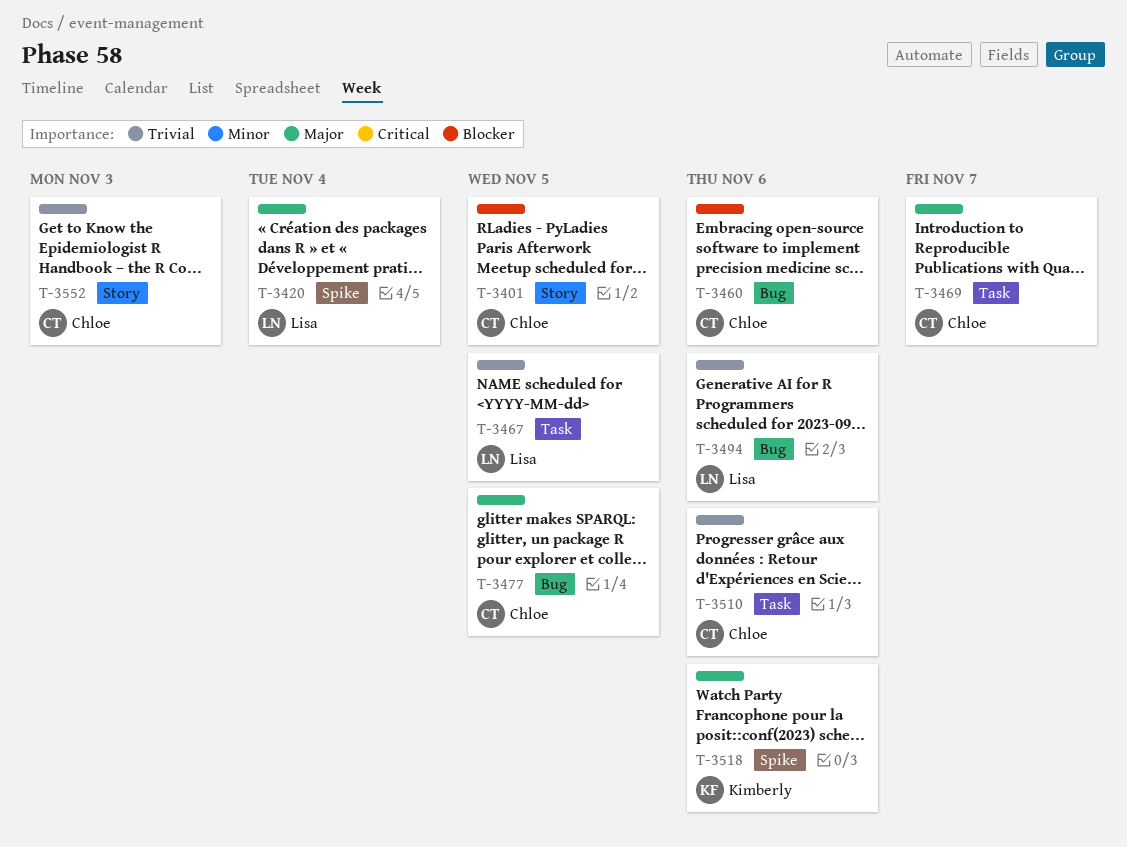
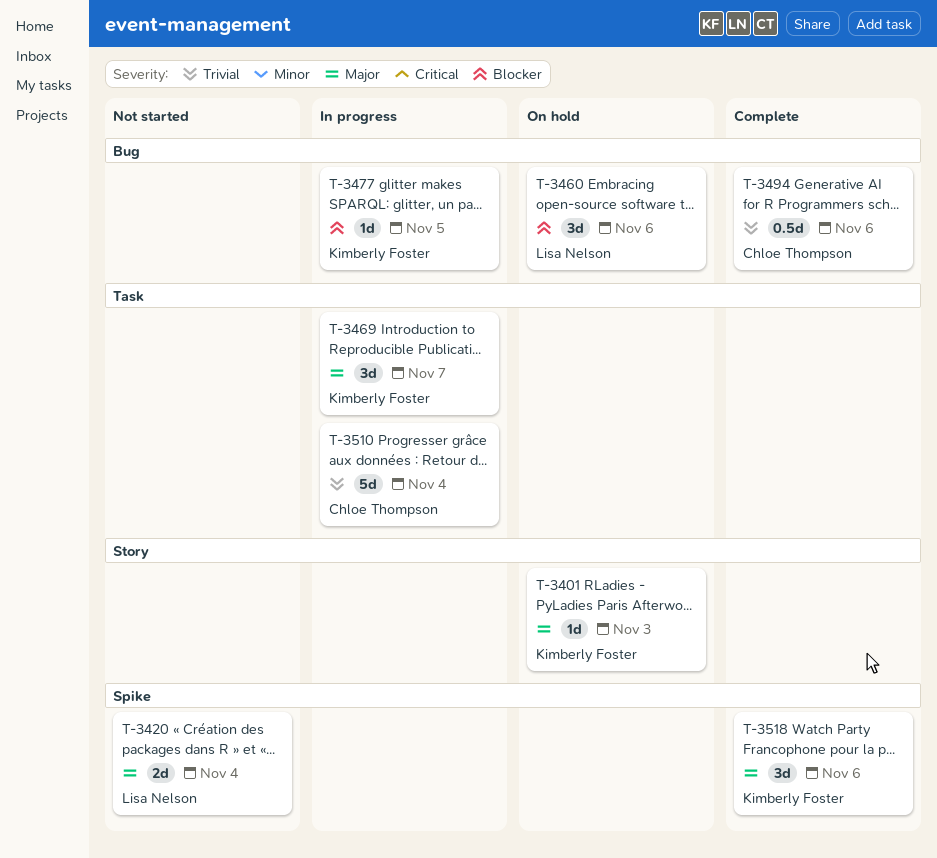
T-3401, owner: Chloe Thompson -> Kimberly Foster
T-3401, priority: Blocker -> Major
T-3401, due: Nov 5 -> Nov 3
T-3460, owner: Chloe Thompson -> Lisa Nelson
T-3467: present -> none
T-3469, owner: Chloe Thompson -> Kimberly Foster
T-3477, owner: Chloe Thompson -> Kimberly Foster
T-3477, priority: Major -> Blocker
T-3494, owner: Lisa Nelson -> Chloe Thompson
T-3510, due: Nov 6 -> Nov 4
T-3552: present -> none

